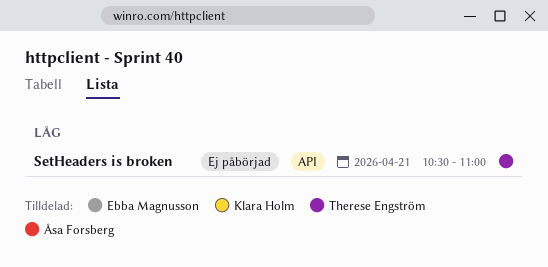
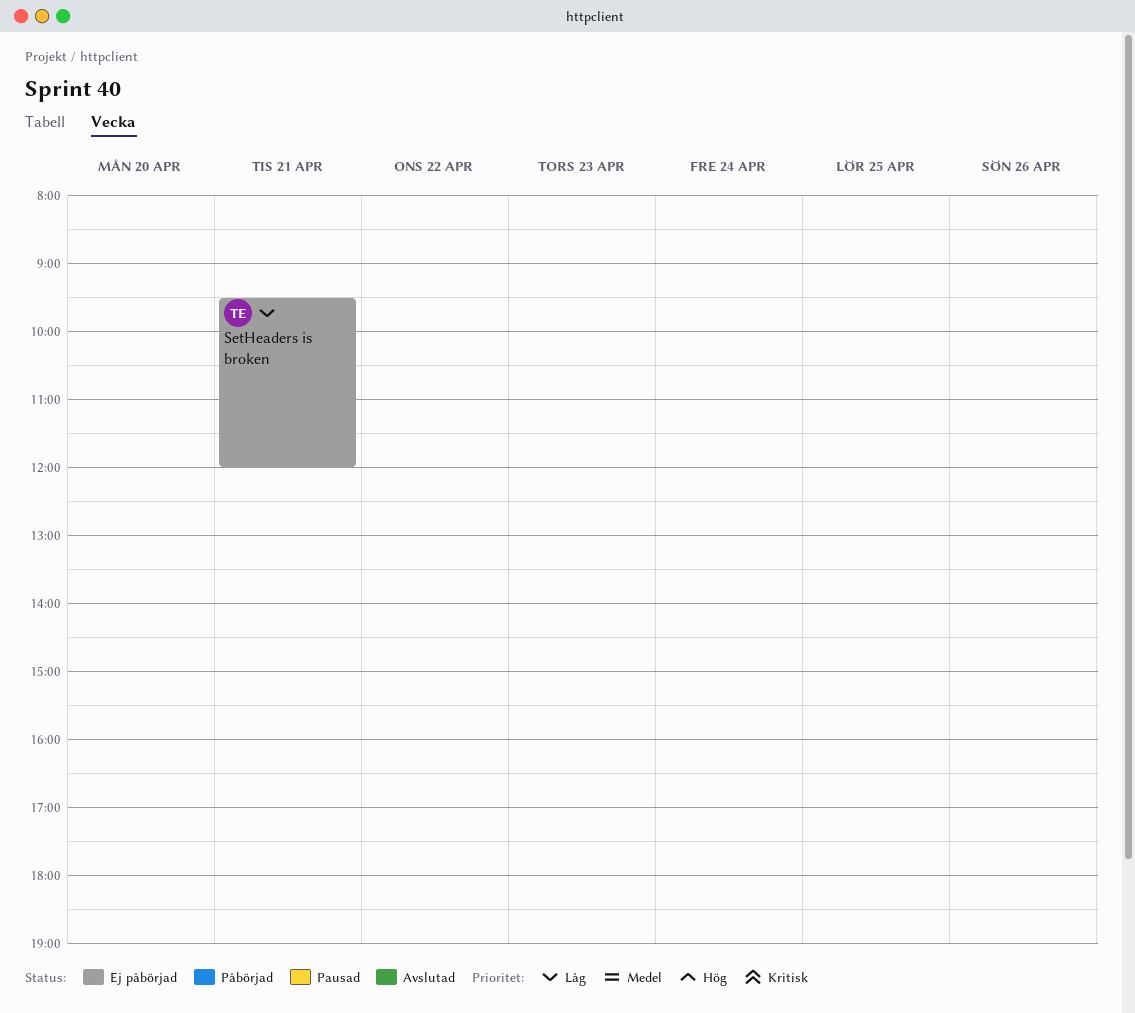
SetHeaders is broken, begins: 10:30 -> 09:30
SetHeaders is broken, ends: 11:00 -> 12:00

